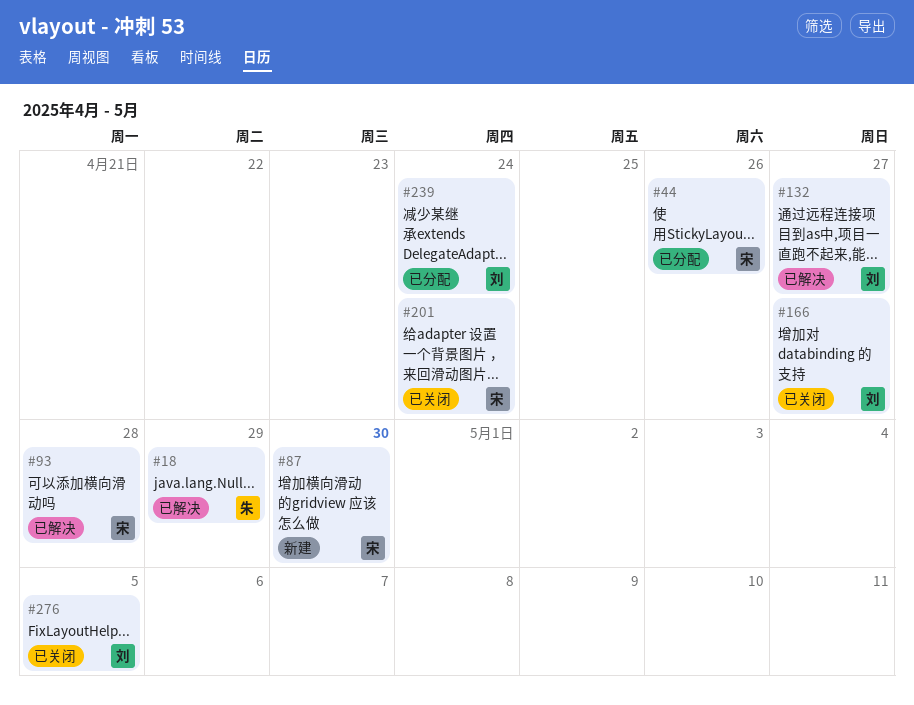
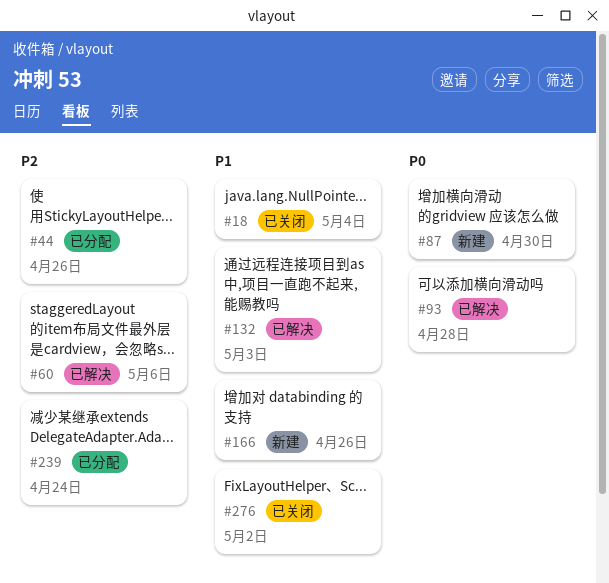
#18, status: 已解决 -> 已关闭
#18, due: Apr 29 -> May 4
#60: none -> present
#132, due: Apr 27 -> May 3
#166, status: 已关闭 -> 新建
#166, due: Apr 27 -> Apr 26
#201: present -> none
#276, due: May 5 -> May 2

